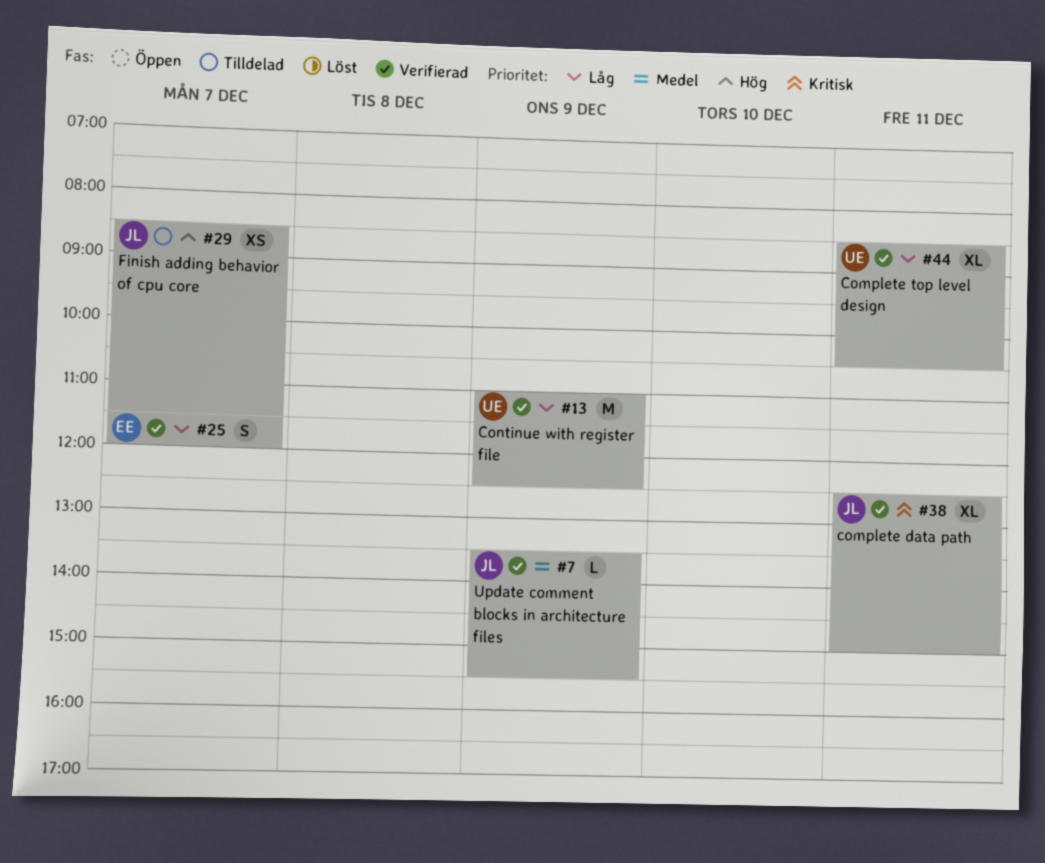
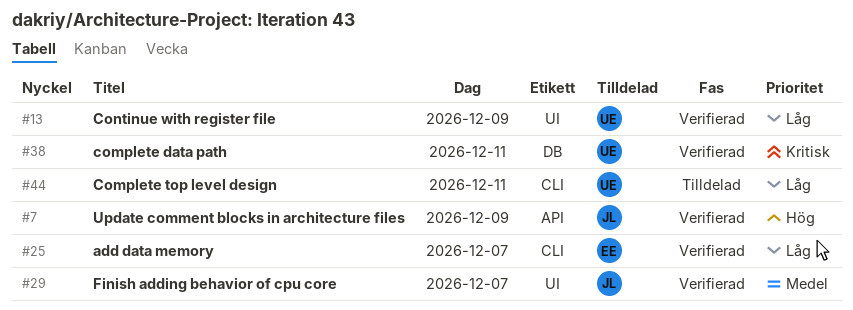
#7, priority: Medel -> Hög
#29, status: Tilldelad -> Verifierad
#29, priority: Hög -> Medel
#38, owner: JL -> UE
#44, status: Verifierad -> Tilldelad

